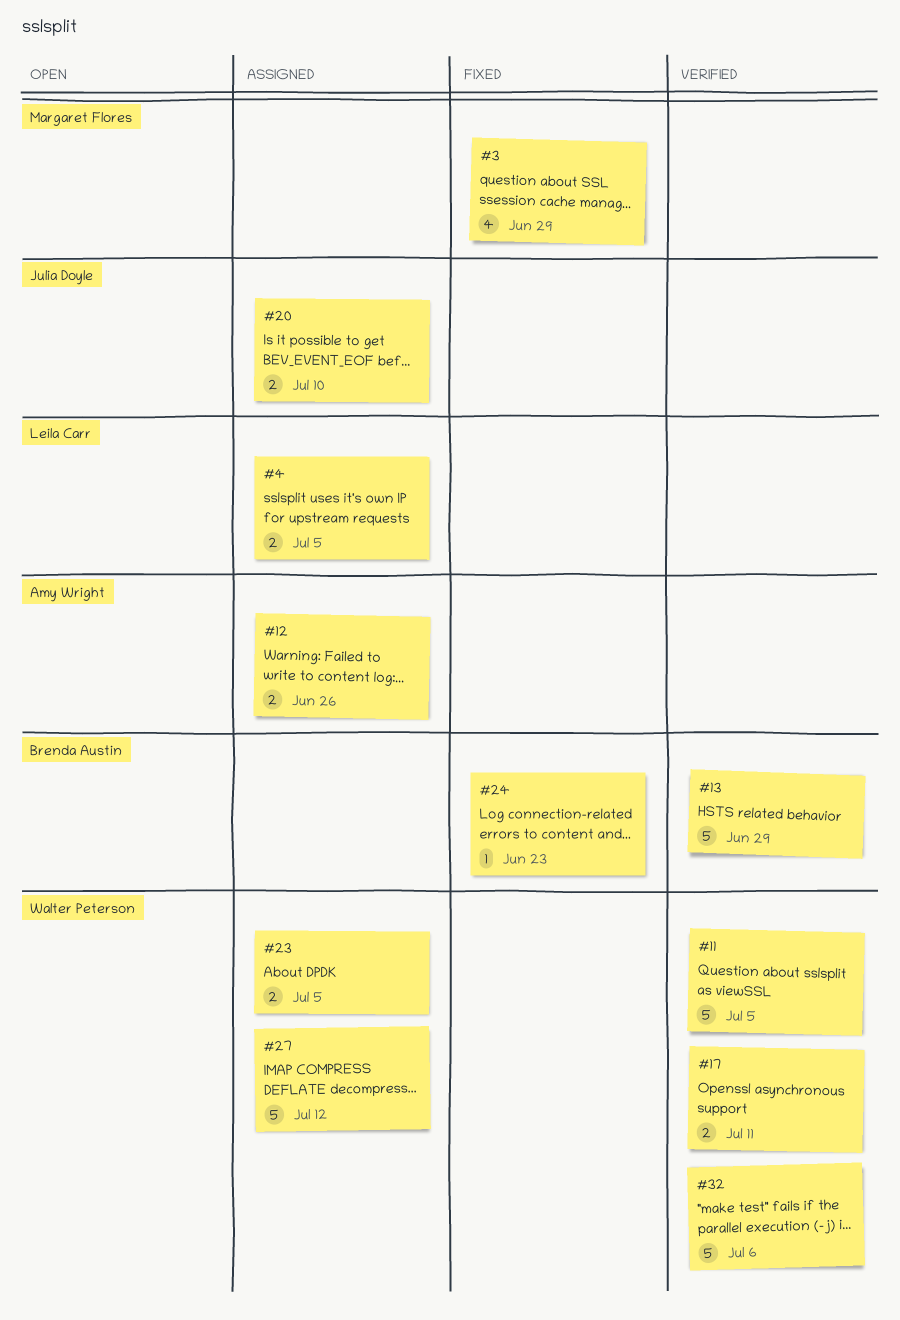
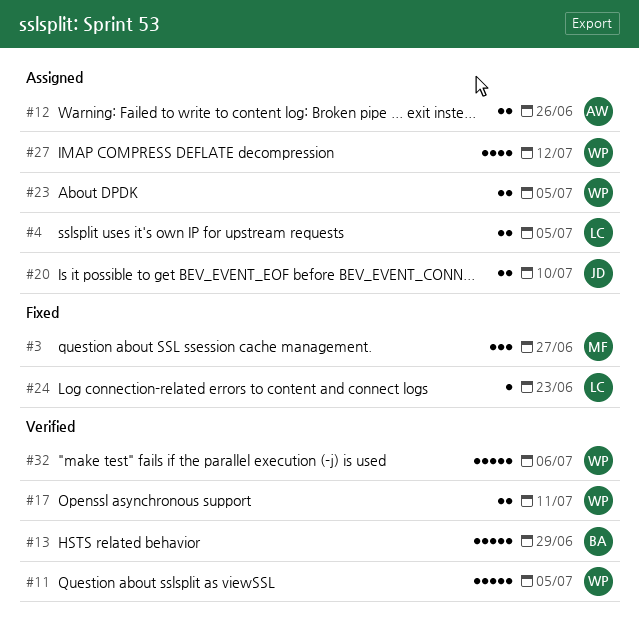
#3, estimate: 4 -> 3
#3, due: Jun 29 -> Jun 27
#24, owner: Brenda Austin -> Leila Carr
#27, estimate: 5 -> 4

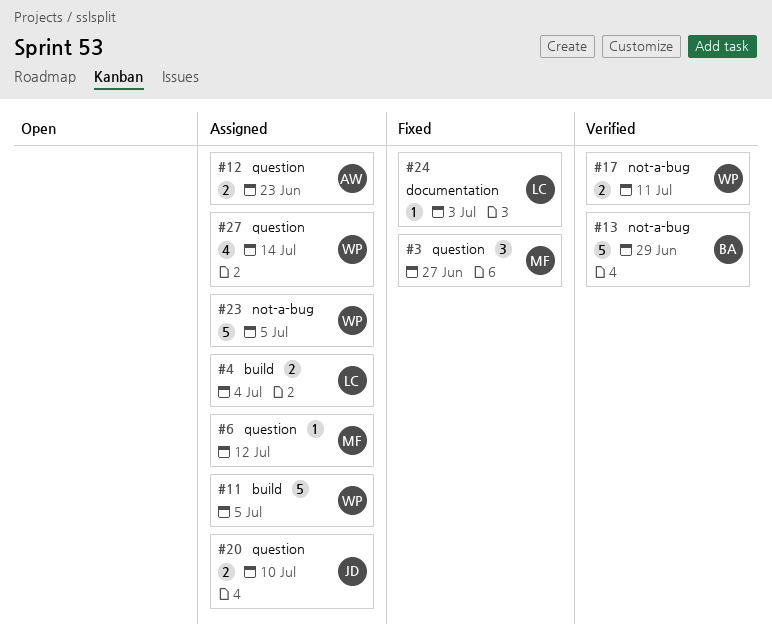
#4, due: Jul 5 -> Jul 4
#6: none -> present
#11, status: Verified -> Assigned
#12, due: Jun 26 -> Jun 23
#23, estimate: 2 -> 5
#24, due: Jun 23 -> Jul 3
#27, due: Jul 12 -> Jul 14
#32: present -> none

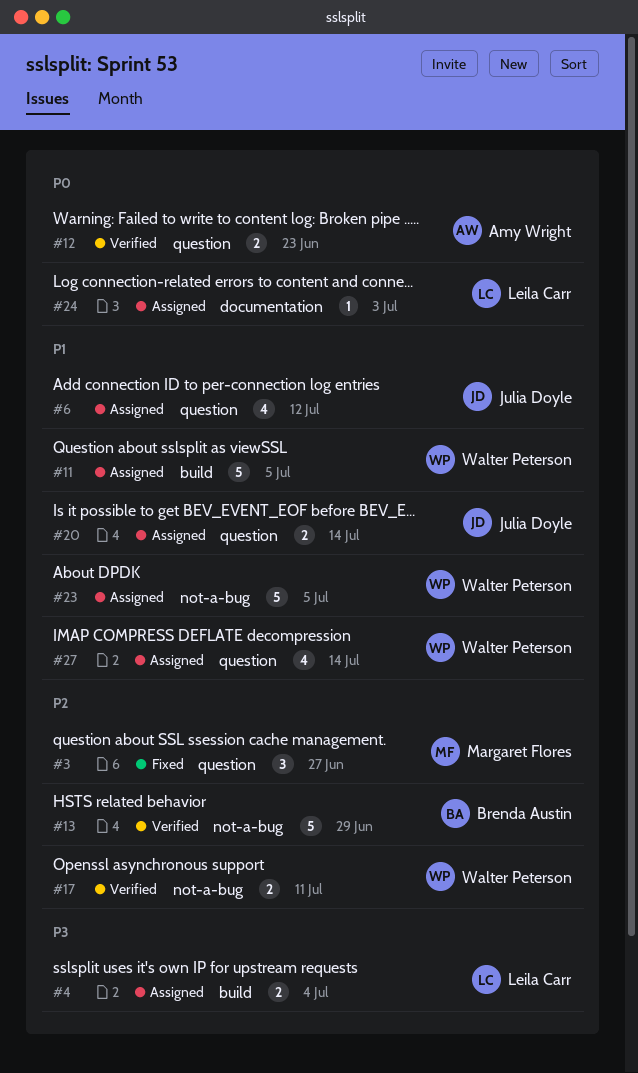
#6, owner: Margaret Flores -> Julia Doyle
#6, estimate: 1 -> 4
#12, status: Assigned -> Verified
#20, due: Jul 10 -> Jul 14
#24, status: Fixed -> Assigned

